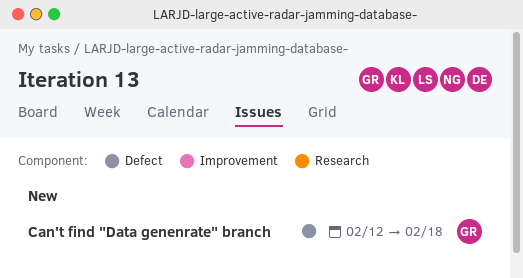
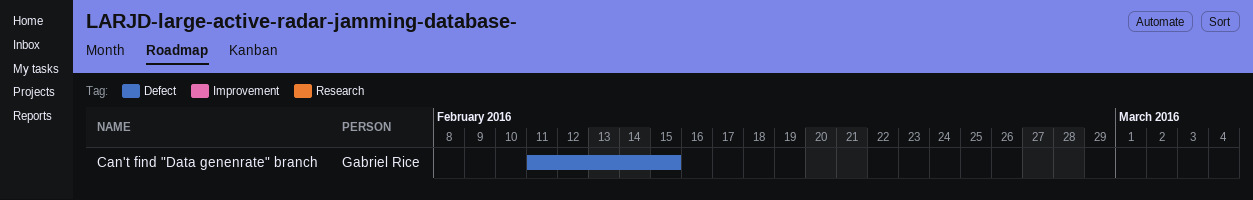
Can't find "Data genenrate" branch, start: Feb 12 -> Feb 11
Can't find "Data genenrate" branch, due: Feb 18 -> Feb 15

